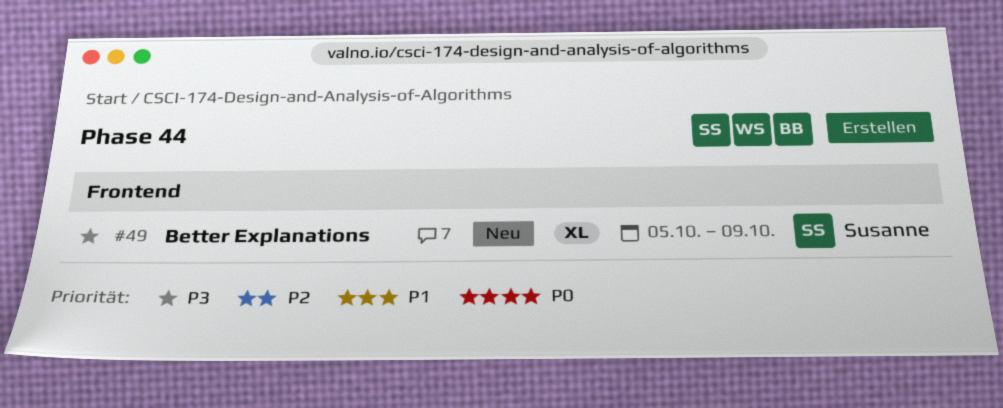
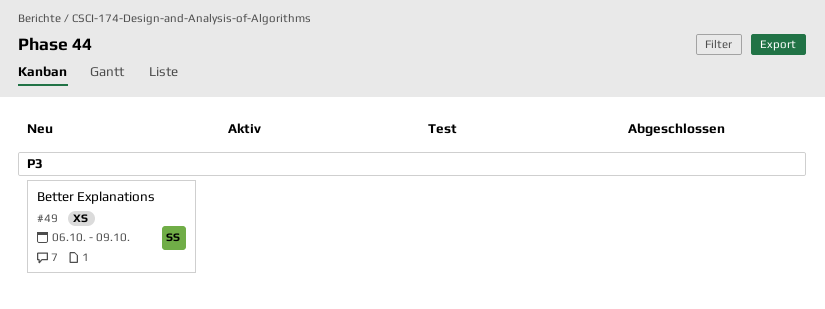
#49, estimate: XL -> XS
#49, start: Oct 5 -> Oct 6

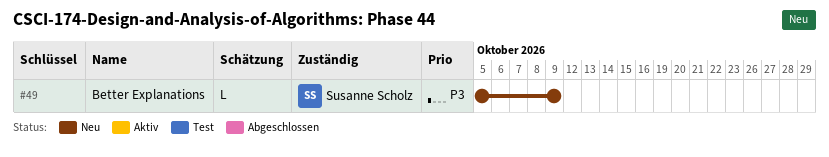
#49, estimate: XS -> L
#49, start: Oct 6 -> Oct 5

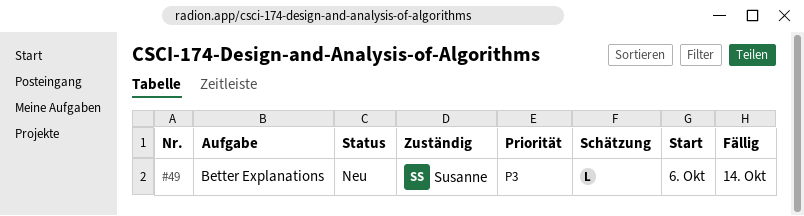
#49, start: Oct 5 -> Oct 6
#49, due: Oct 9 -> Oct 14

